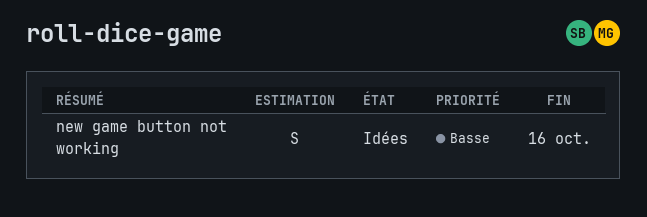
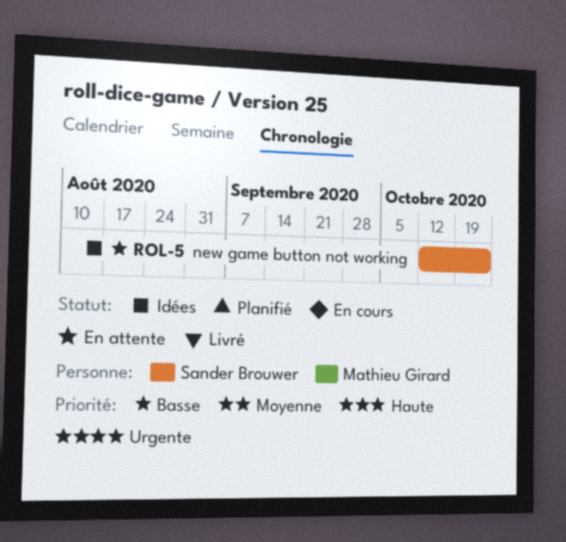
new game button not working, due: Oct 16 -> Oct 23

